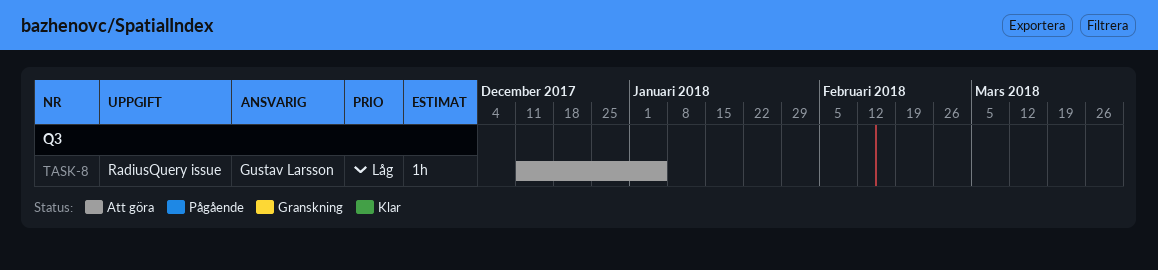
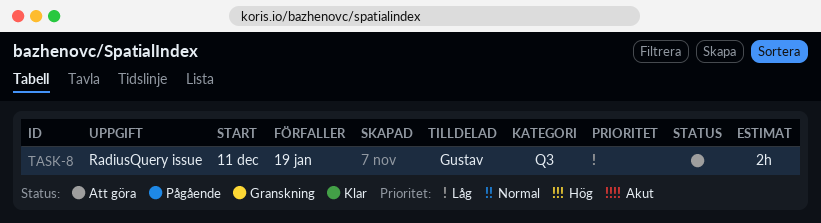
TASK-8, estimate: 1h -> 2h
TASK-8, due: Jan 5 -> Jan 19

